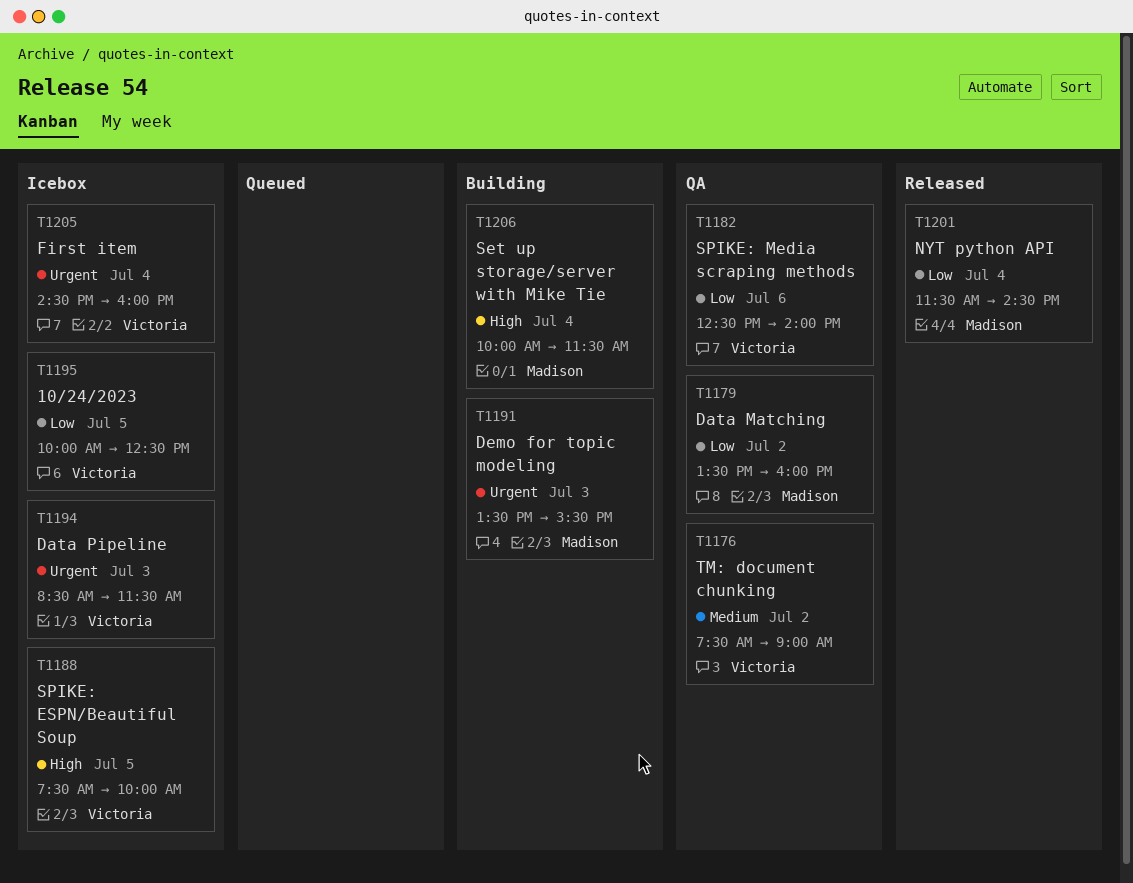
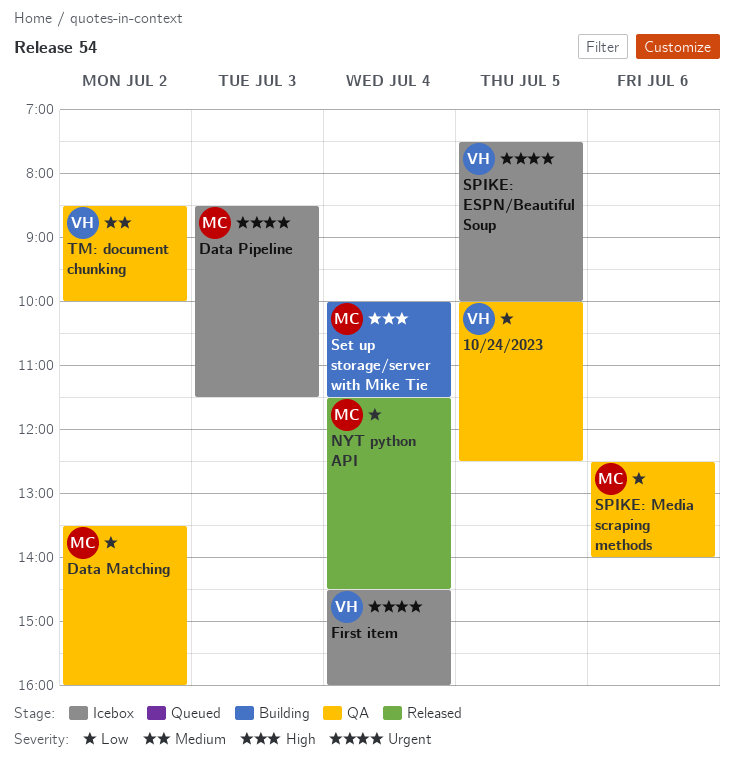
10/24/2023, status: Icebox -> QA
Data Pipeline, owner: Victoria -> Madison
Demo for topic modeling: present -> none
SPIKE: ESPN/Beautiful Soup, priority: High -> Urgent
SPIKE: Media scraping methods, owner: Victoria -> Madison
TM: document chunking, begins: 07:30 -> 08:30
TM: document chunking, ends: 09:00 -> 10:00

